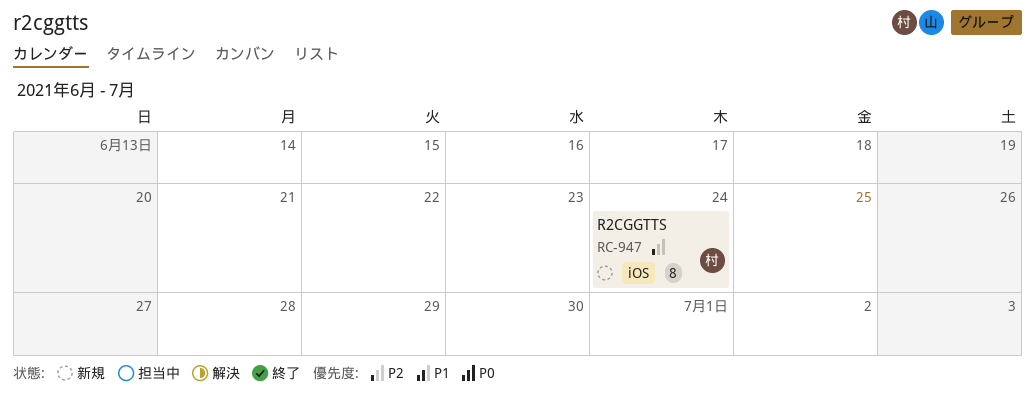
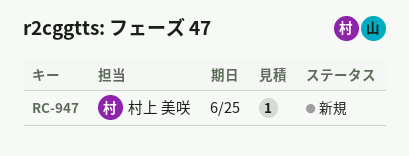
RC-947, estimate: 8 -> 1
RC-947, due: Jun 24 -> Jun 25

